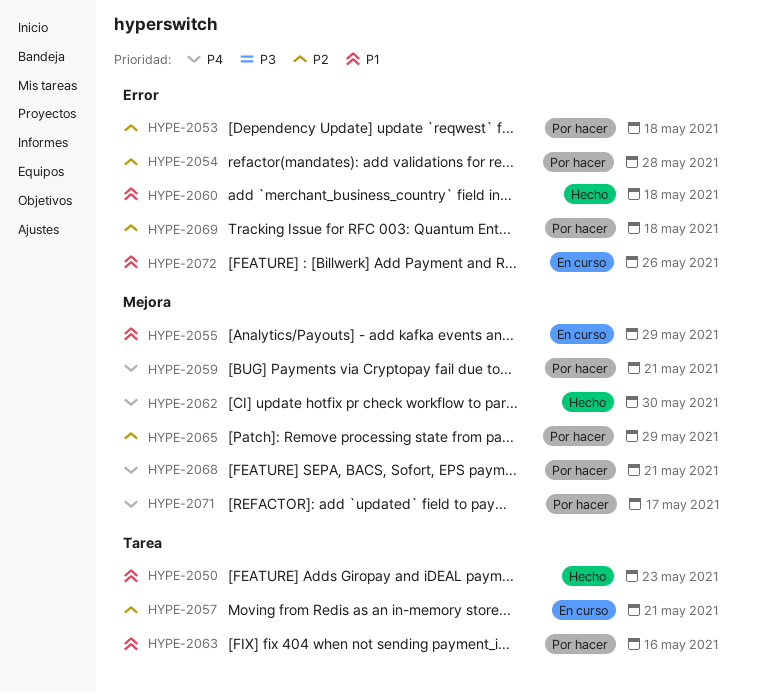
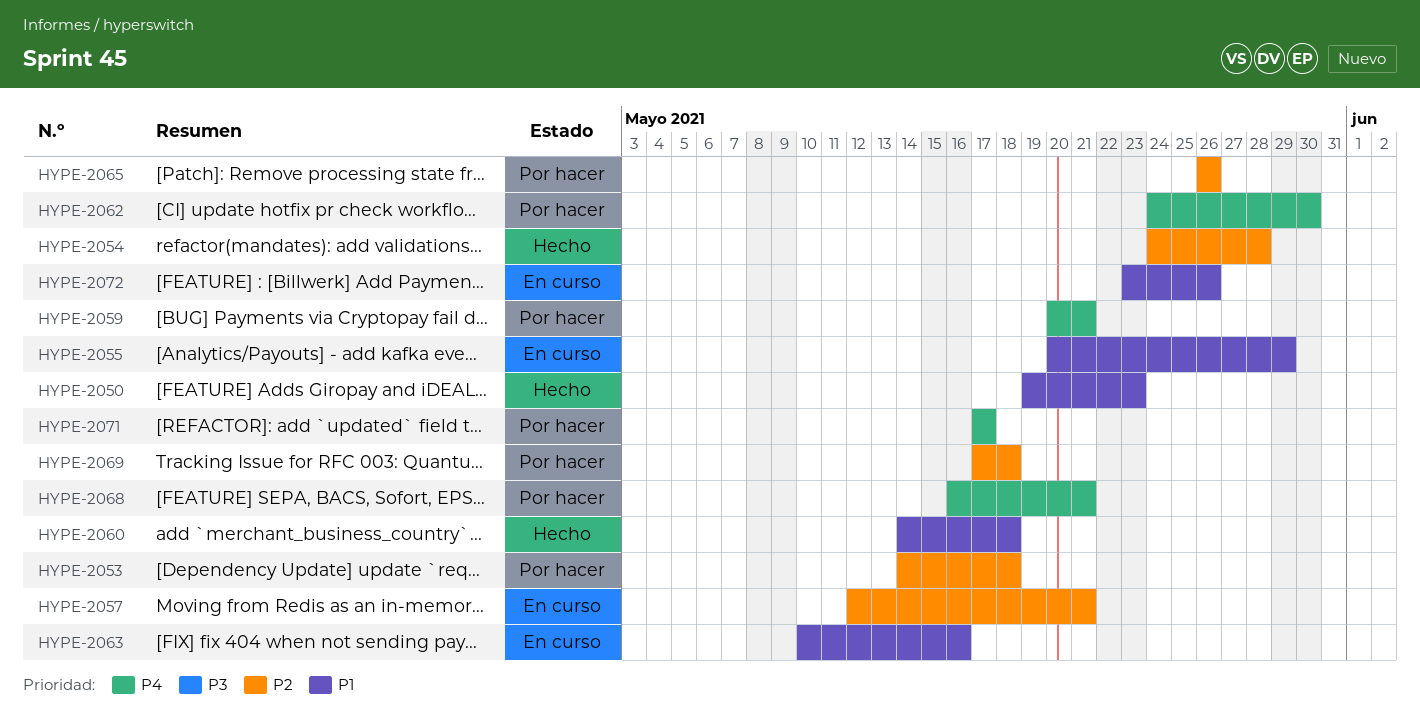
HYPE-2054, status: Por hacer -> Hecho
HYPE-2062, status: Hecho -> Por hacer
HYPE-2063, status: Por hacer -> En curso
HYPE-2065, due: May 29 -> May 26

